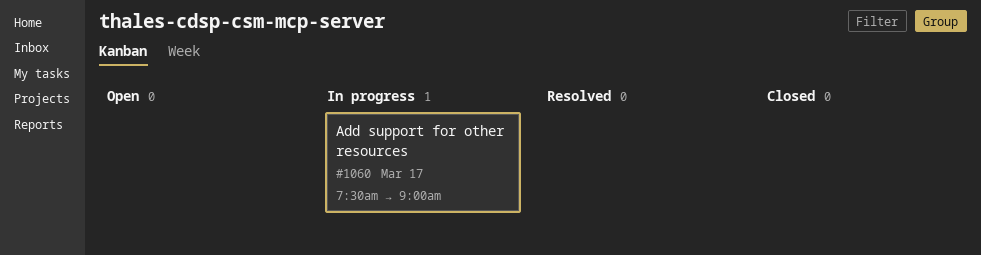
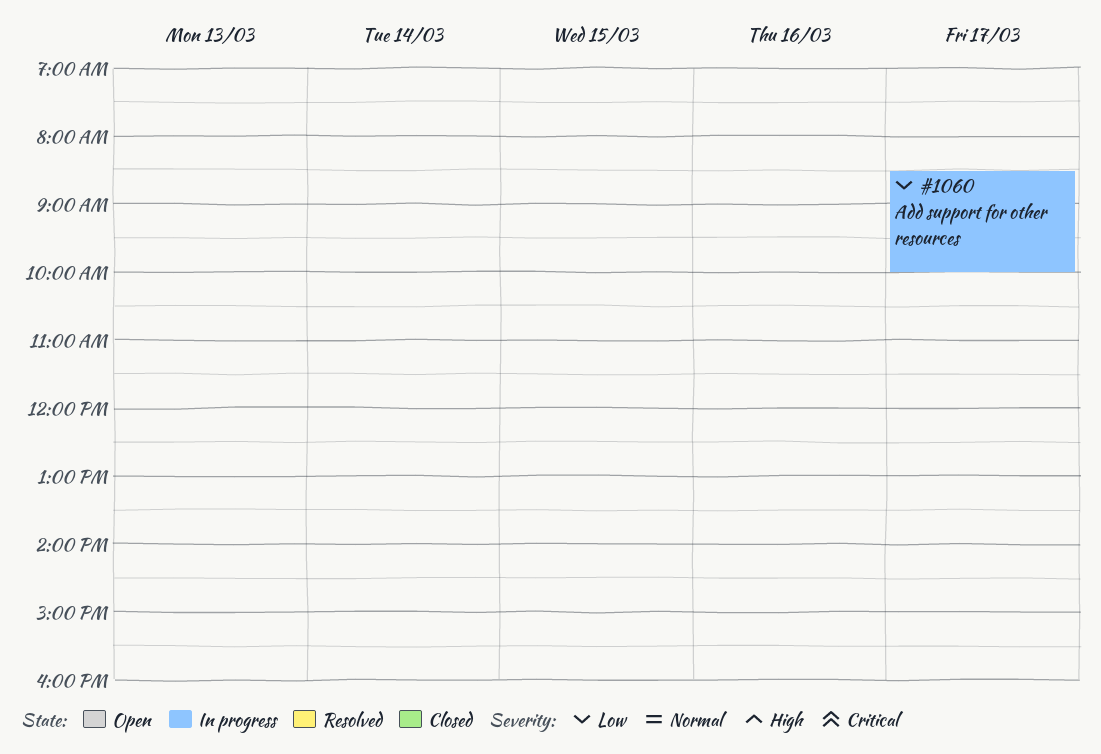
#1060, begins: 07:30 -> 08:30
#1060, ends: 09:00 -> 10:00

